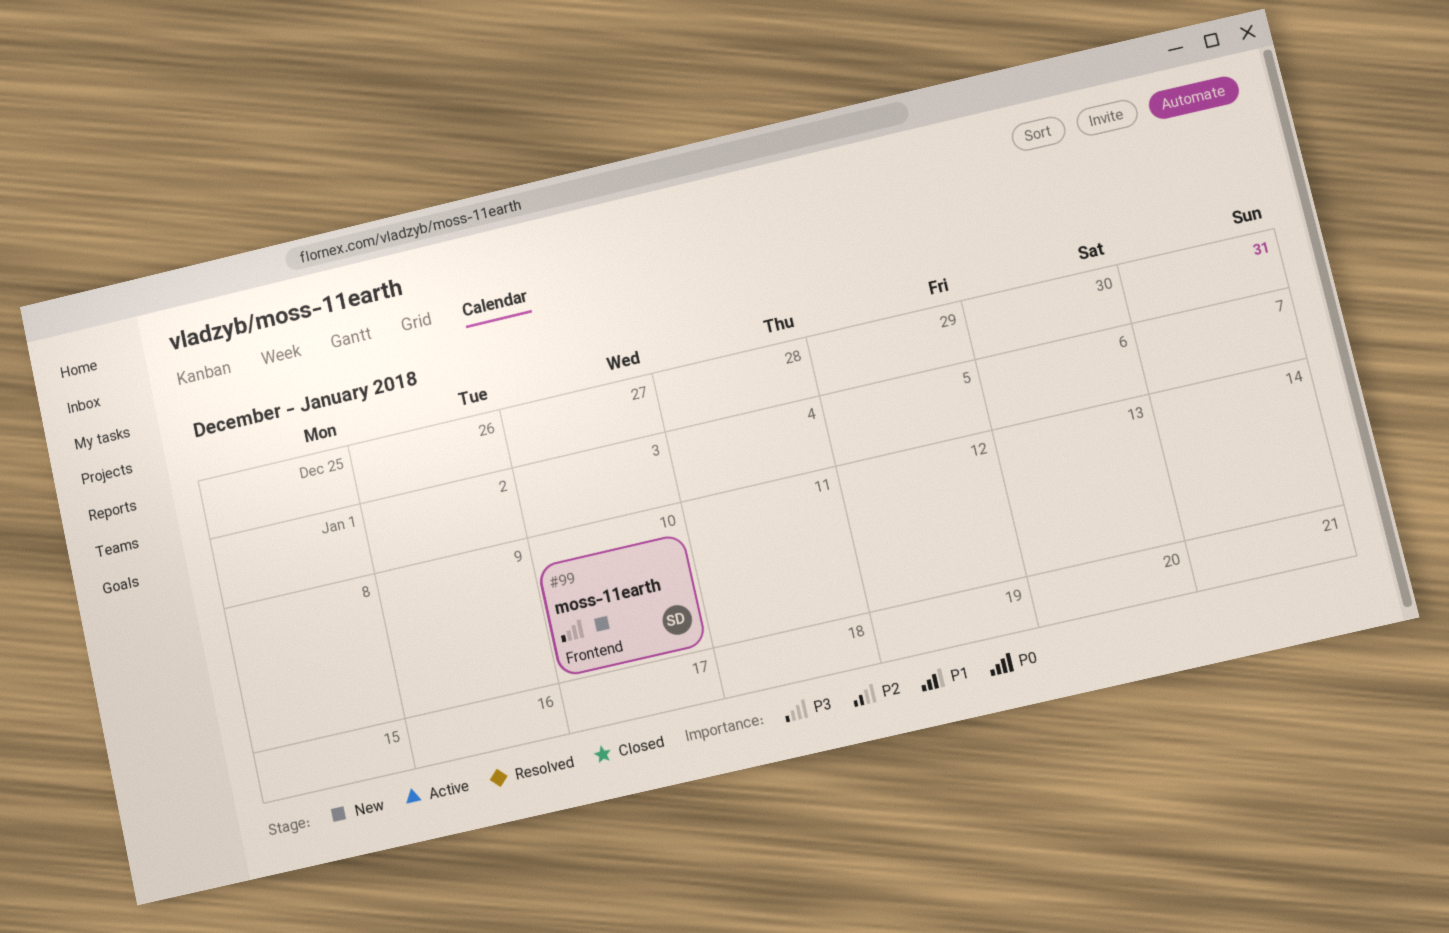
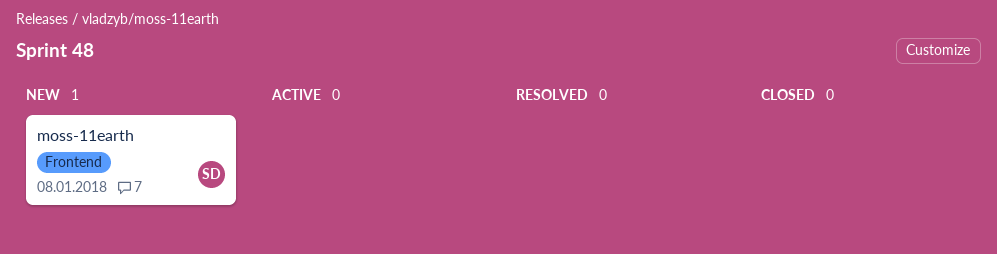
moss-11earth, due: Jan 10 -> Jan 8

